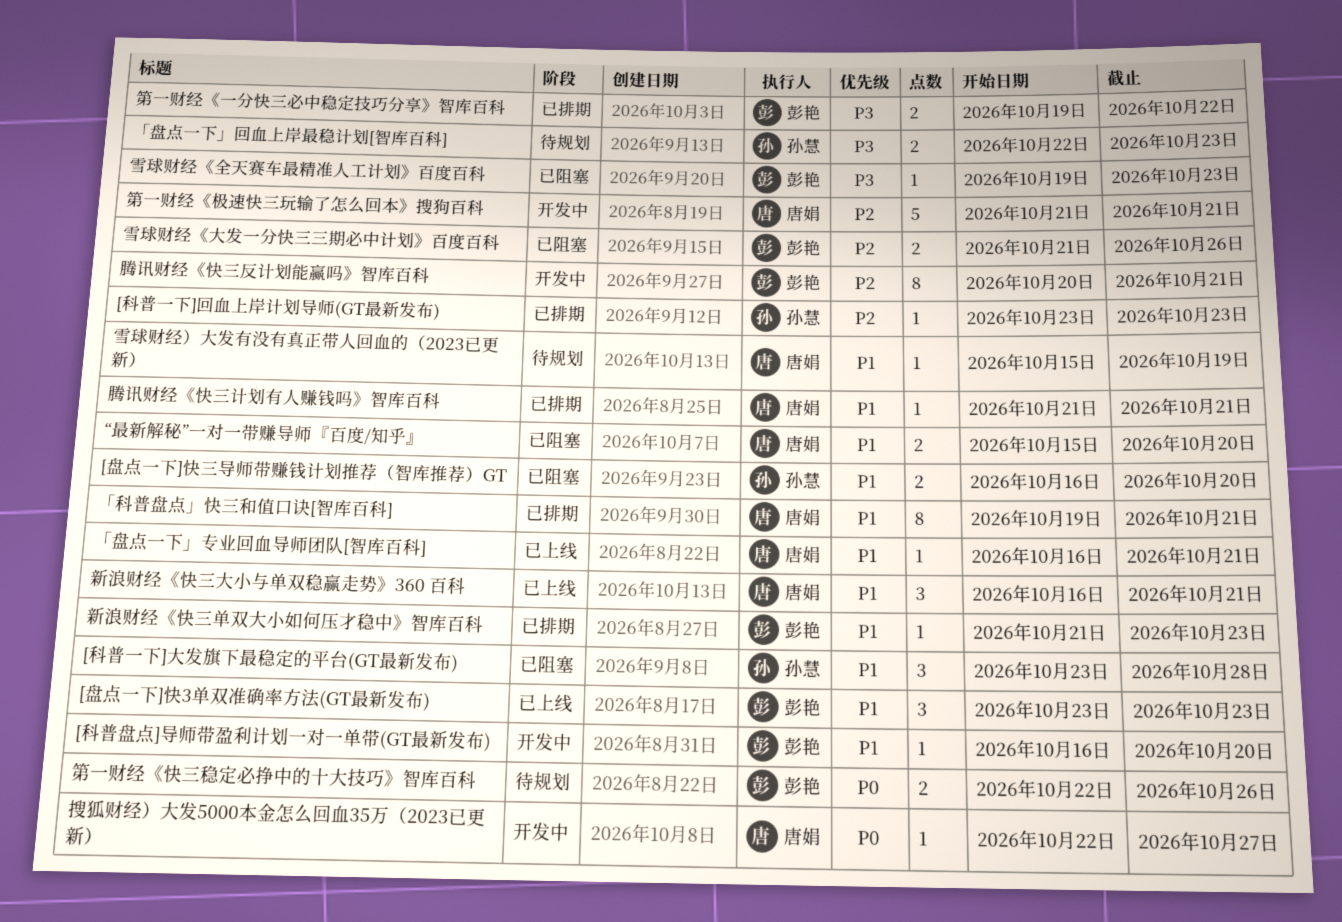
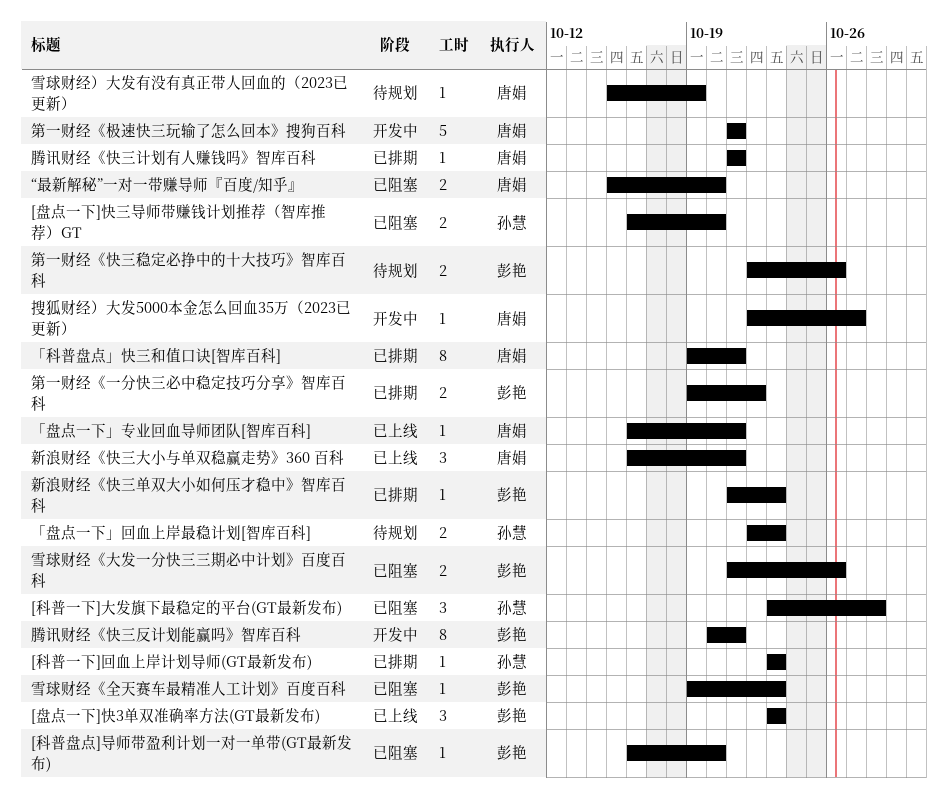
[科普盘点]导师带盈利计划一对一单带(GT最新发布), status: 开发中 -> 已阻塞

